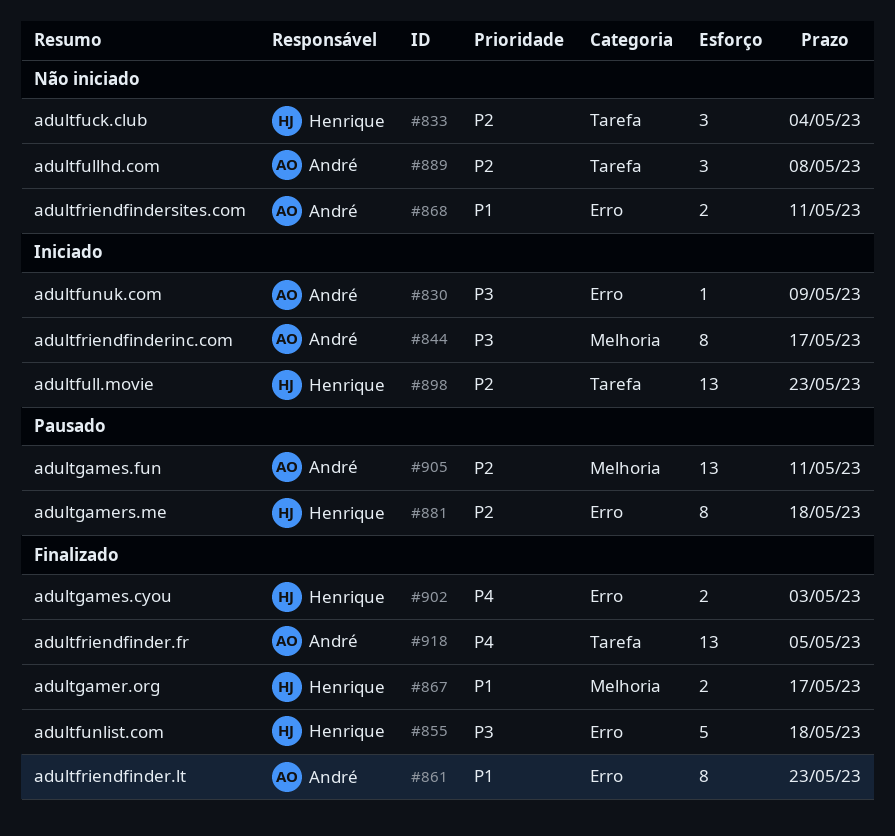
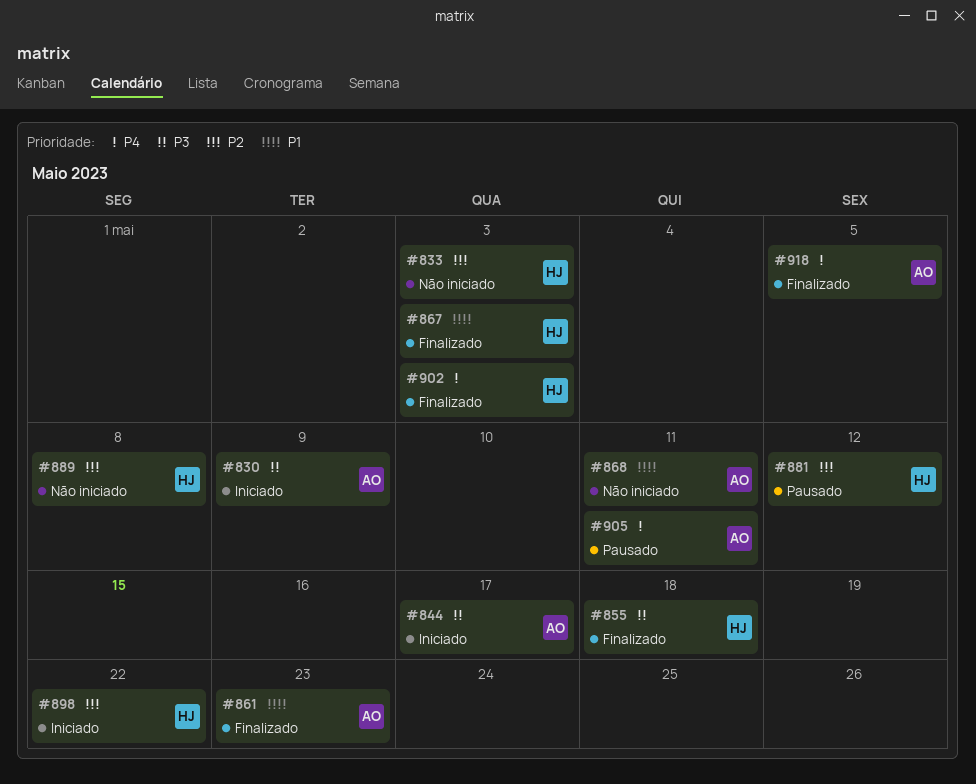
#833, due: May 4 -> May 3
#867, due: May 17 -> May 3
#881, due: May 18 -> May 12
#889, owner: André -> Henrique
#898, due: May 23 -> May 22
#905, priority: P2 -> P4

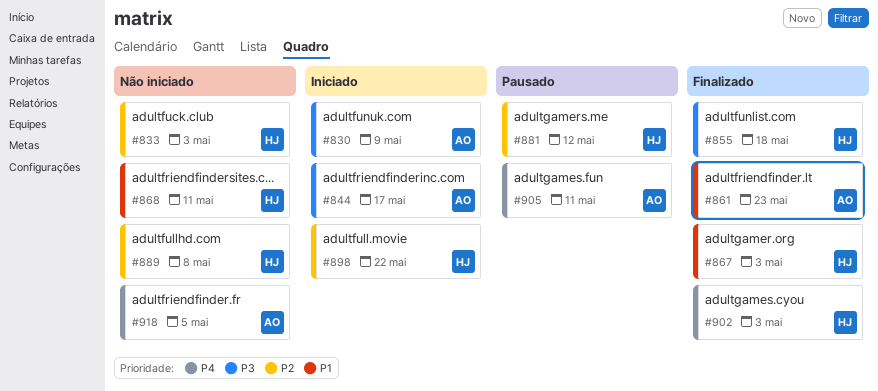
#868, owner: AO -> HJ
#918, status: Finalizado -> Não iniciado

